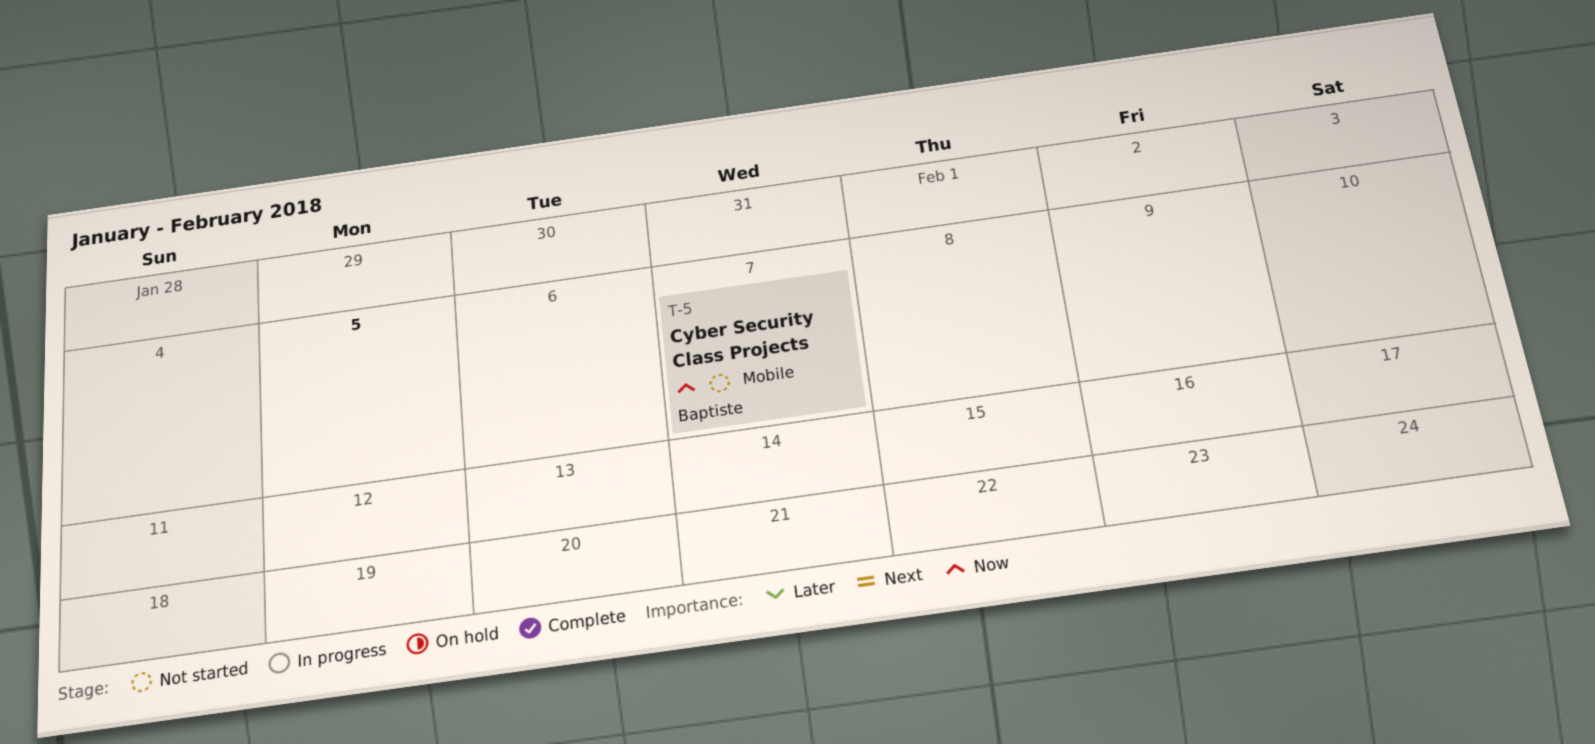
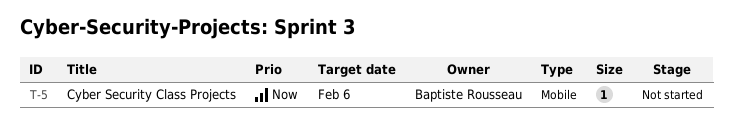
T-5, due: Feb 7 -> Feb 6

